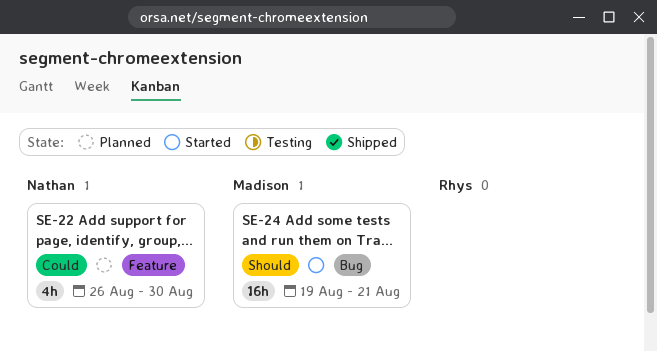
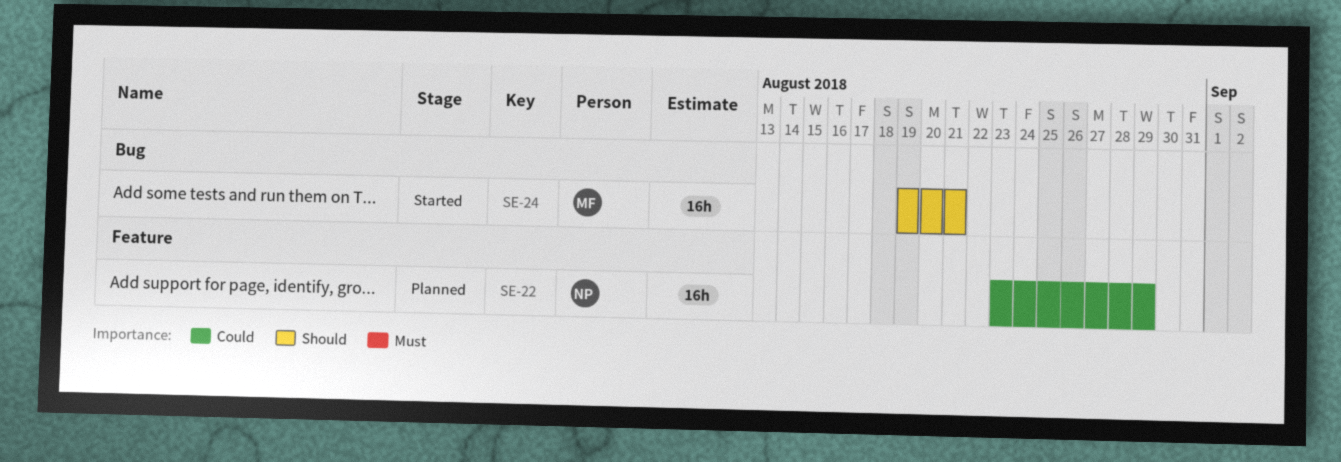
SE-22, estimate: 4h -> 16h
SE-22, start: Aug 26 -> Aug 23
SE-22, due: Aug 30 -> Aug 29

